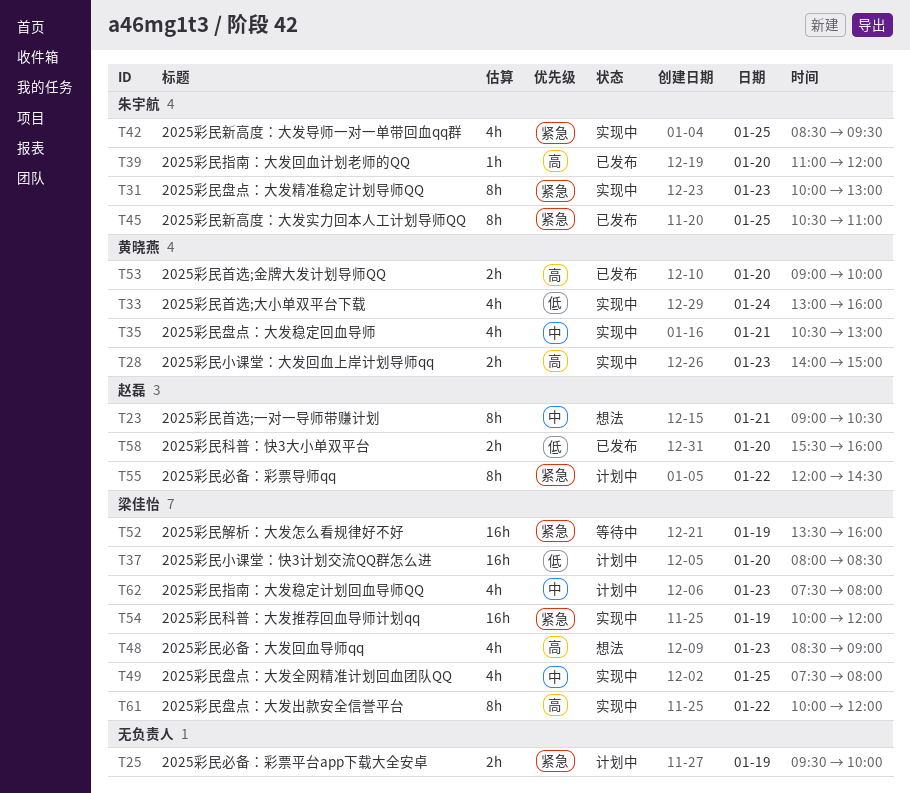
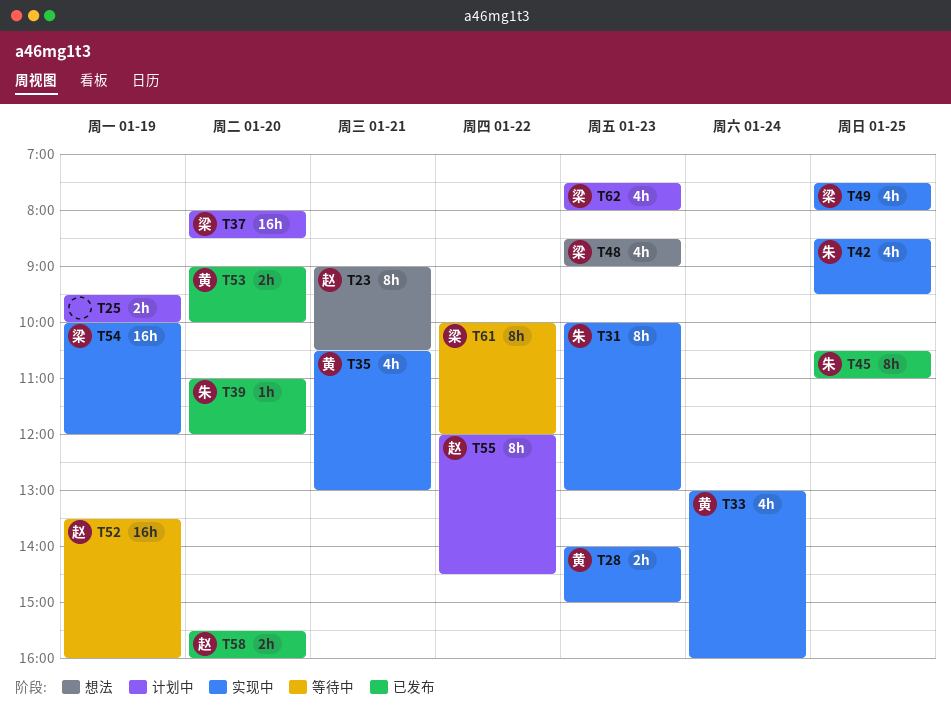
T52, owner: 梁佳怡 -> 赵磊
T61, status: 实现中 -> 等待中

